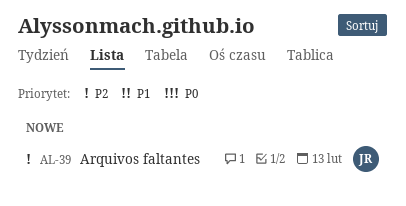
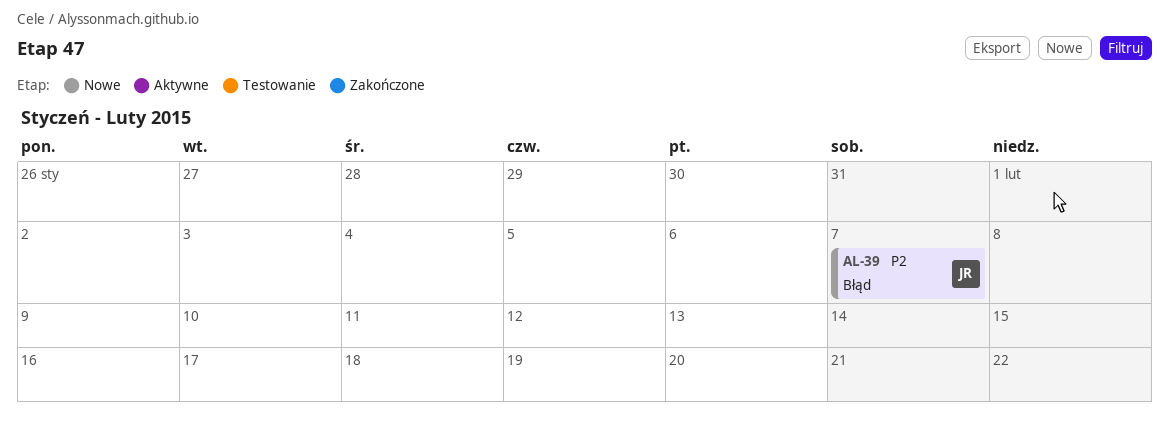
AL-39, due: Feb 13 -> Feb 7

